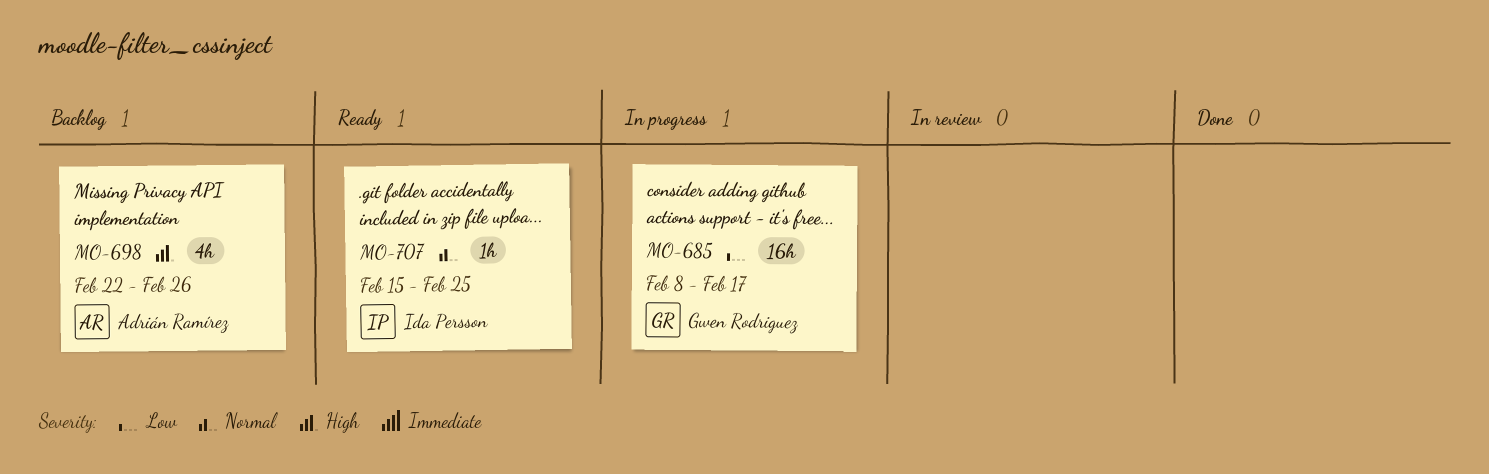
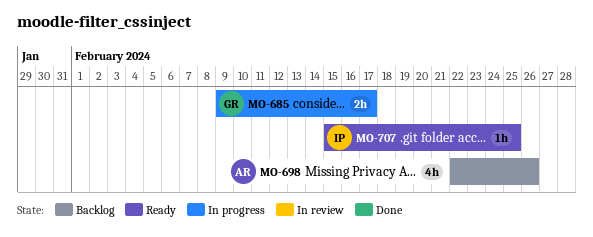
MO-685, estimate: 16h -> 2h
MO-685, start: Feb 8 -> Feb 9

